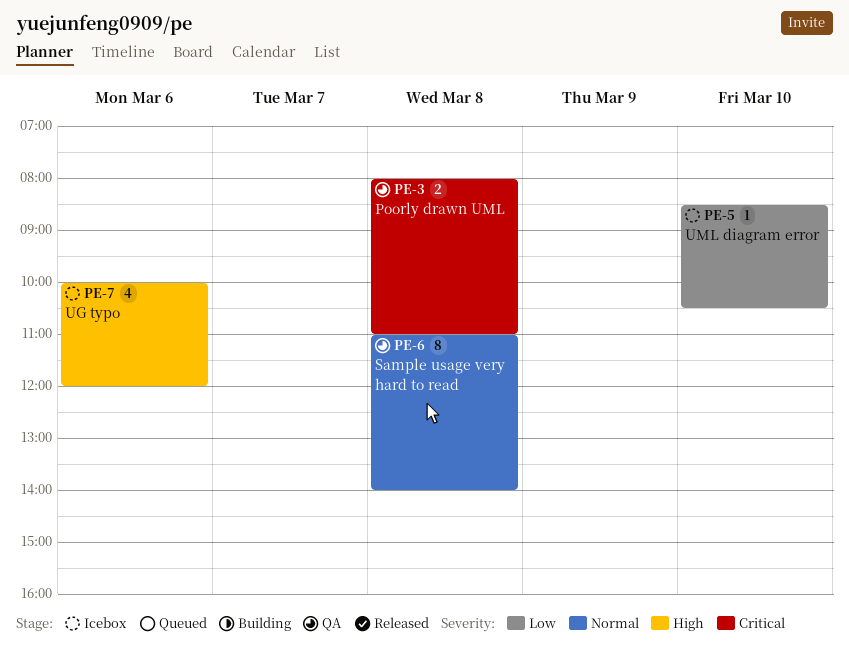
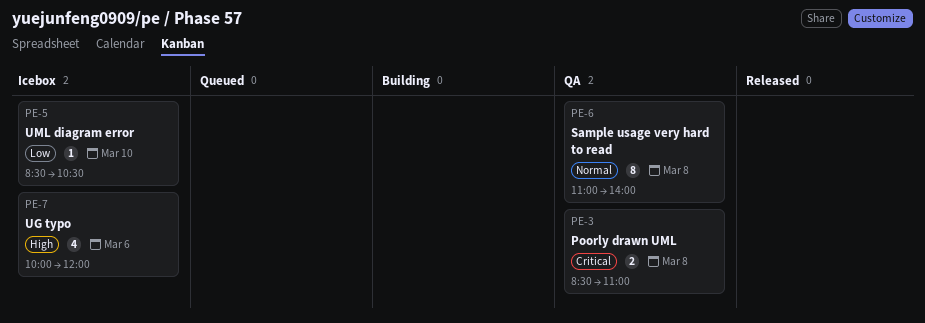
PE-3, begins: 08:00 -> 08:30

